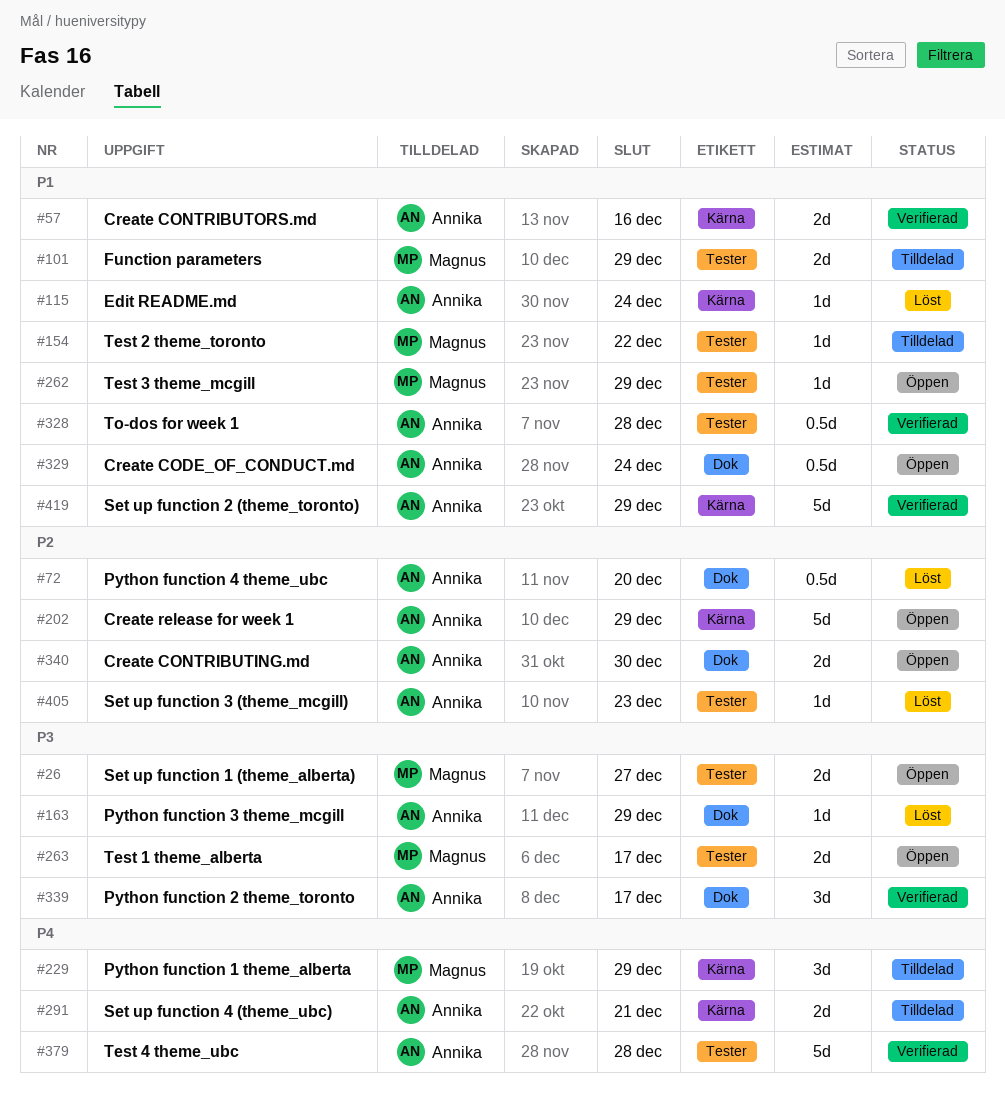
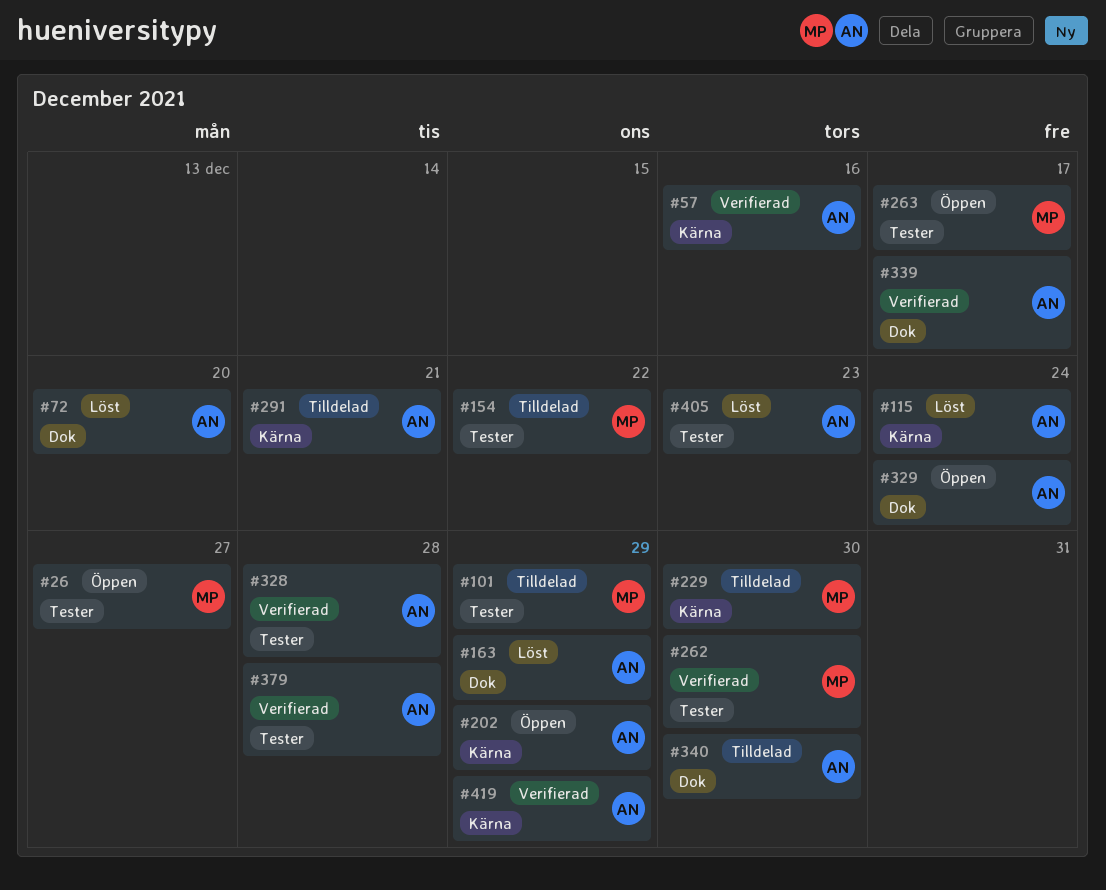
#229, due: Dec 29 -> Dec 30
#262, status: Öppen -> Verifierad
#262, due: Dec 29 -> Dec 30
#340, status: Öppen -> Tilldelad

